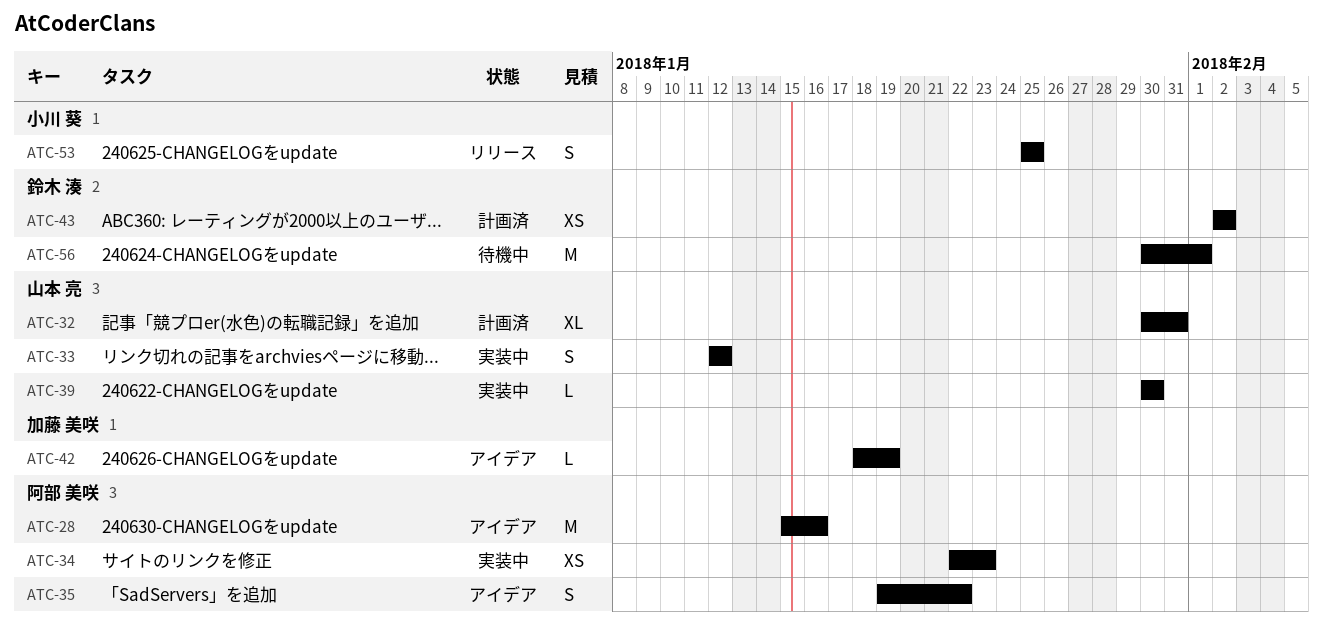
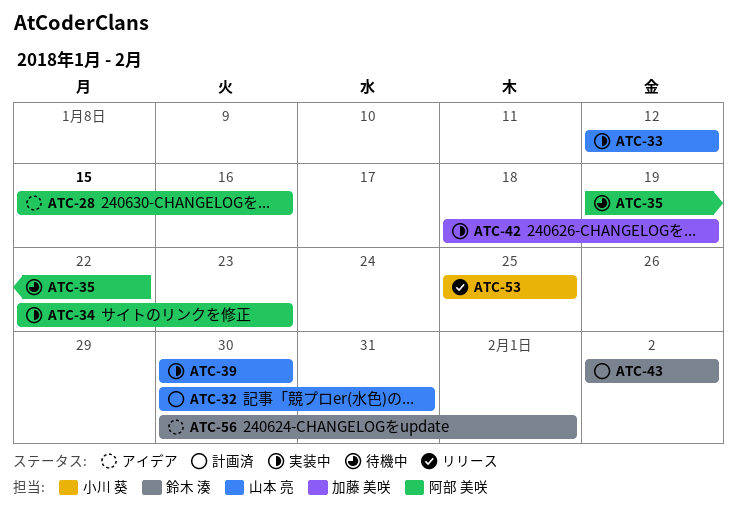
ATC-35, status: アイデア -> 待機中
ATC-42, status: アイデア -> 実装中
ATC-56, status: 待機中 -> アイデア

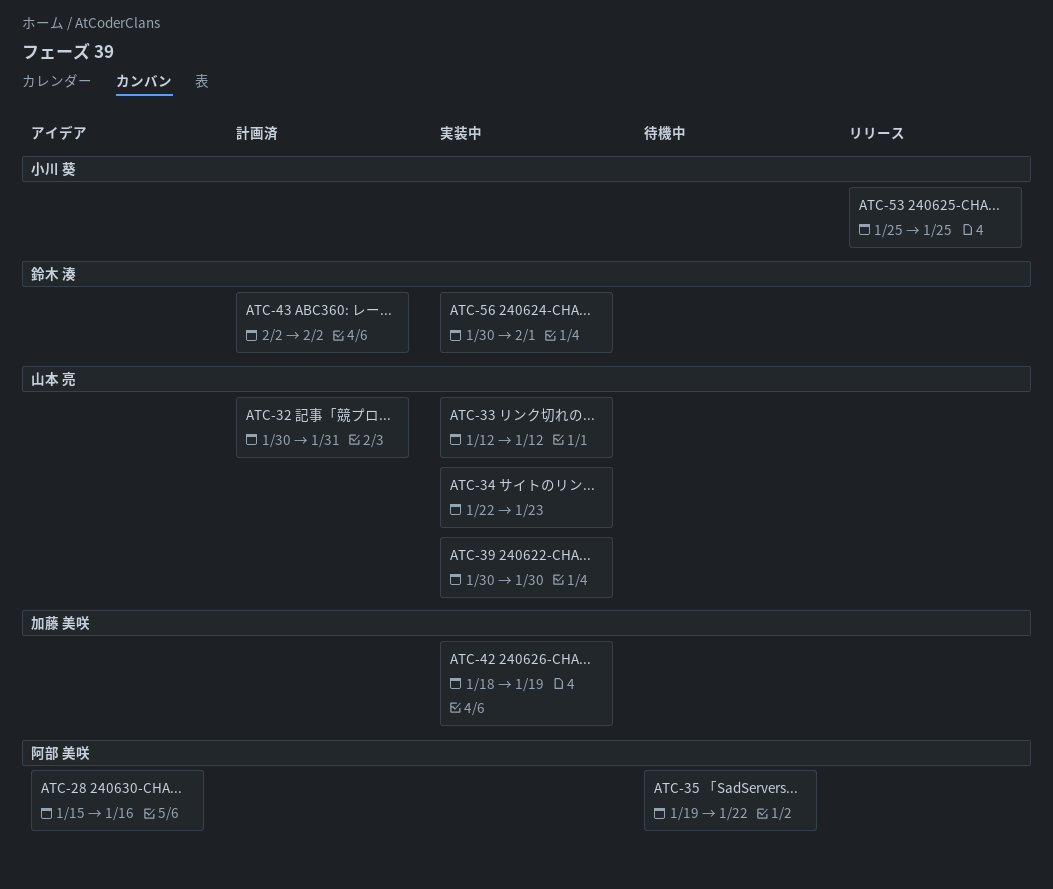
ATC-34, owner: 阿部 美咲 -> 山本 亮
ATC-56, status: アイデア -> 実装中

